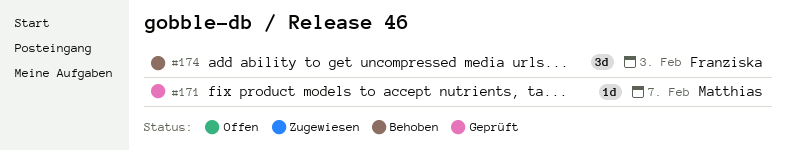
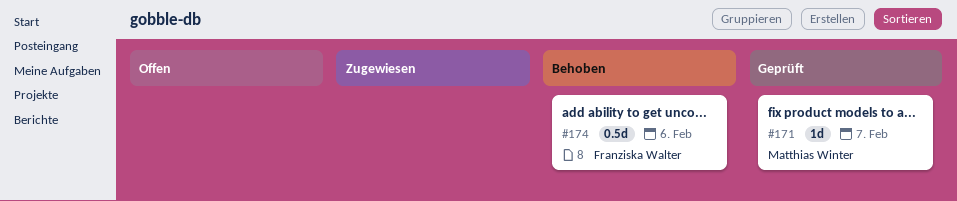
#174, estimate: 3d -> 0.5d
#174, due: Feb 3 -> Feb 6

